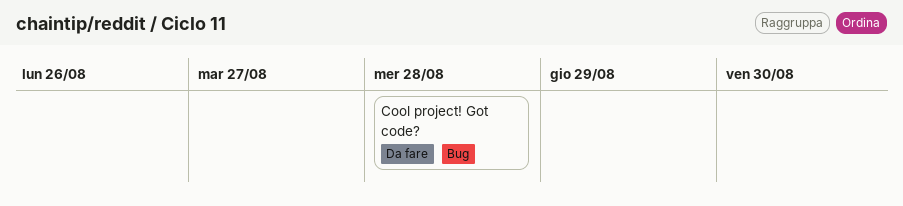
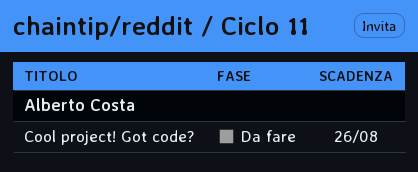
Cool project! Got code?, due: Aug 28 -> Aug 26

